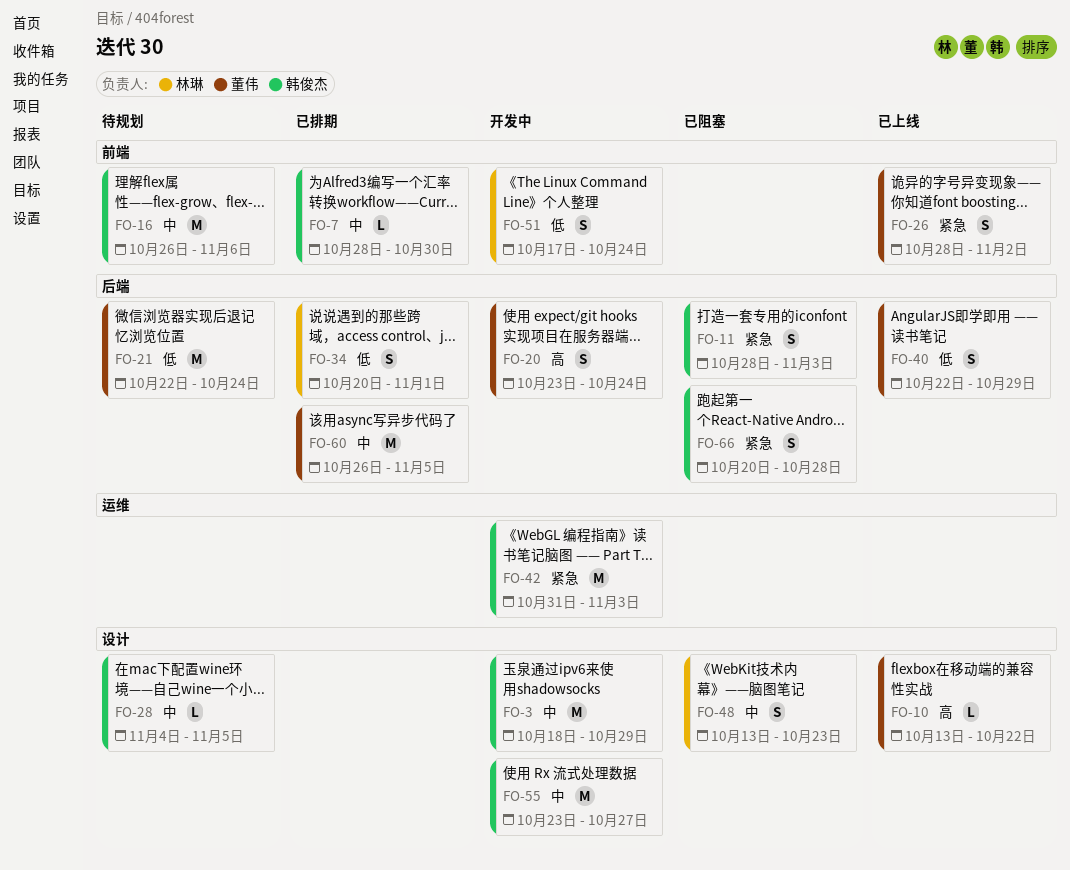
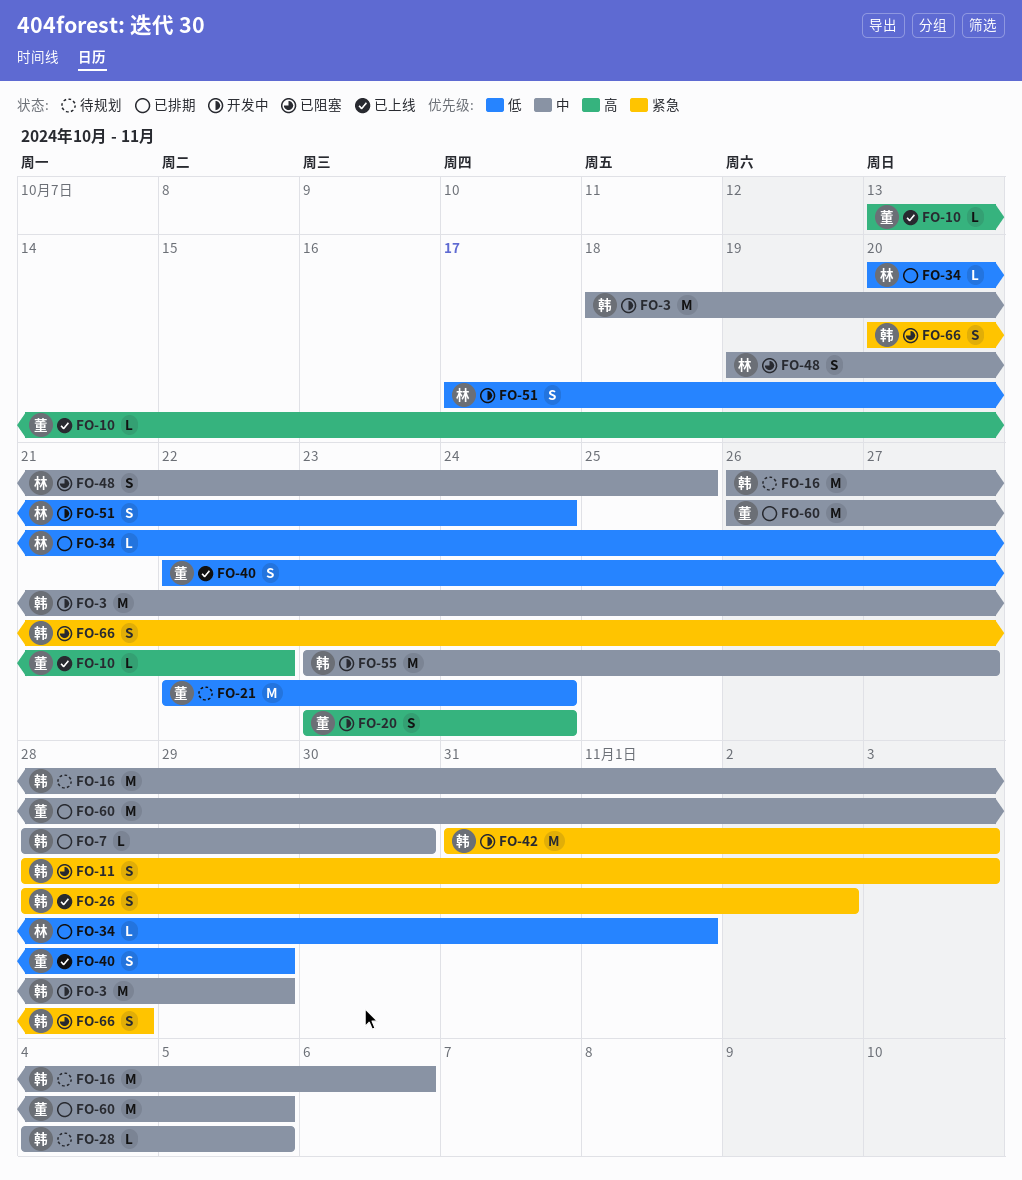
FO-26, owner: 董伟 -> 韩俊杰
FO-34, estimate: S -> L
FO-48, start: Oct 13 -> Oct 19
FO-48, due: Oct 23 -> Oct 25

